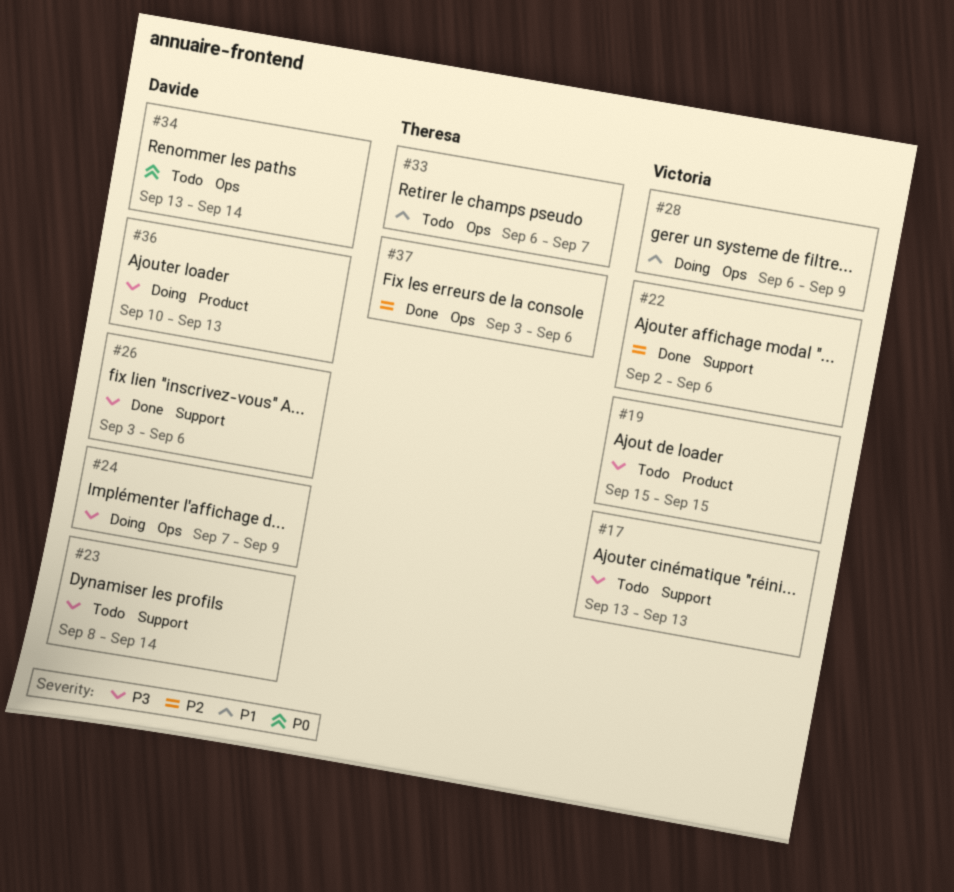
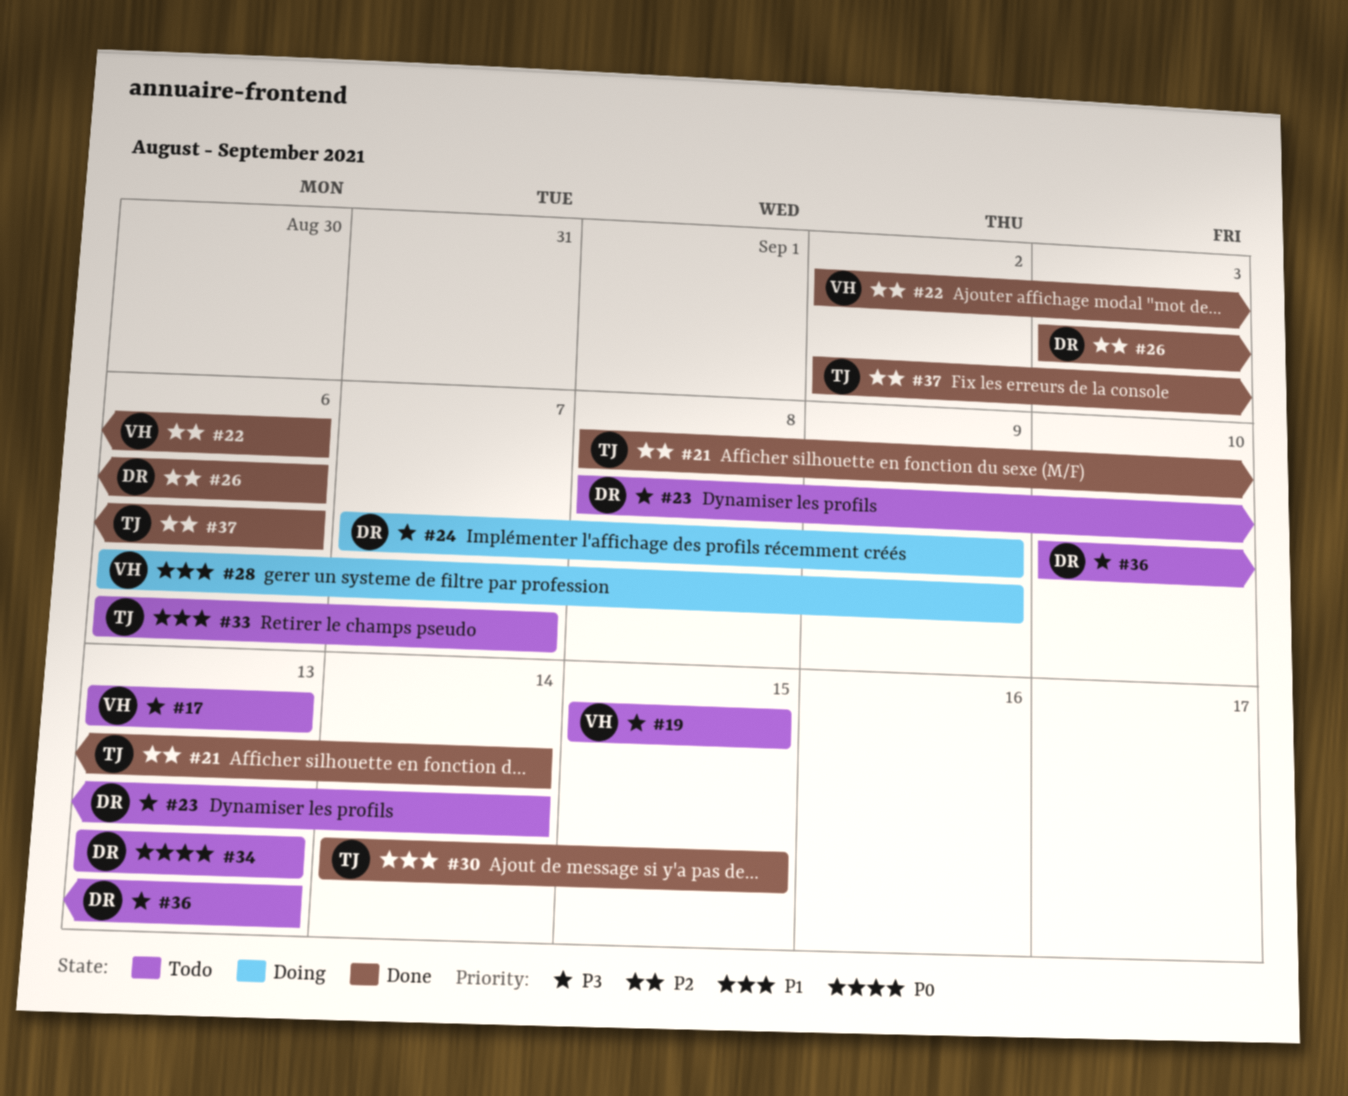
#21: none -> present
#26, priority: P3 -> P2
#30: none -> present
#34, due: Sep 14 -> Sep 13
#36, status: Doing -> Todo
#37, start: Sep 3 -> Sep 2

